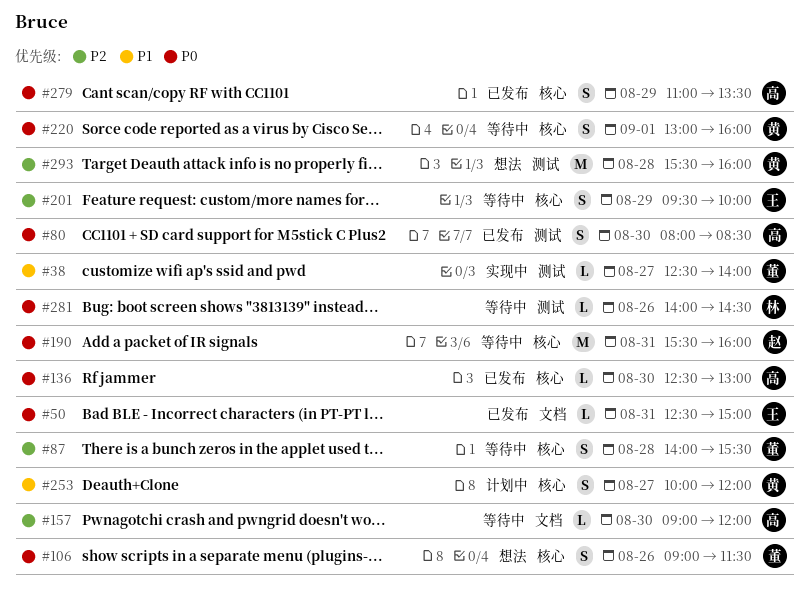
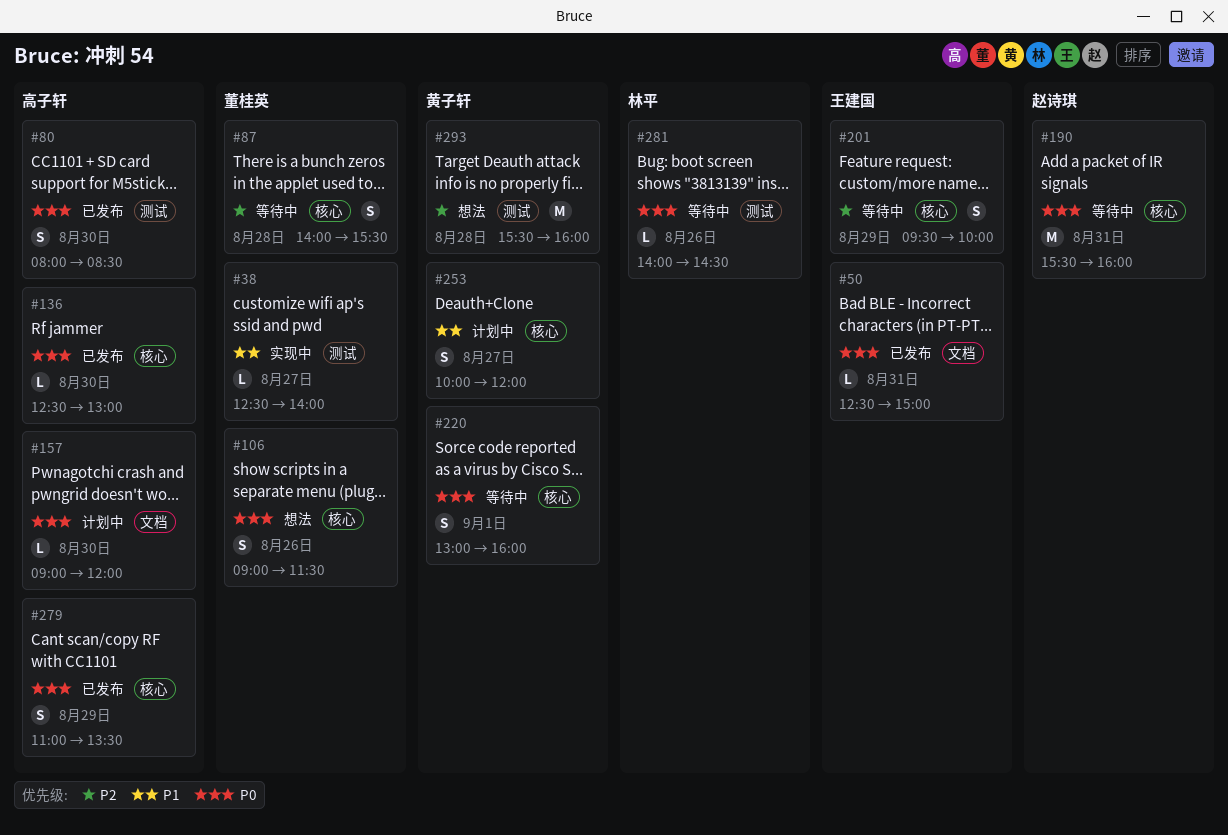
#157, status: 等待中 -> 计划中
#157, priority: P2 -> P0

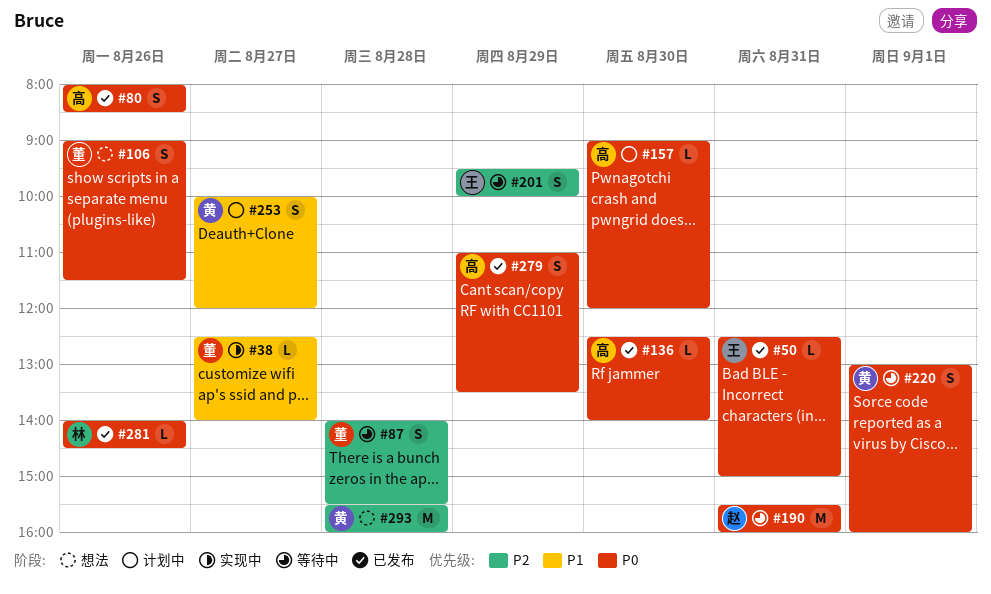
#80, day: Aug 30 -> Aug 26
#136, ends: 13:00 -> 14:00
#281, status: 等待中 -> 已发布

